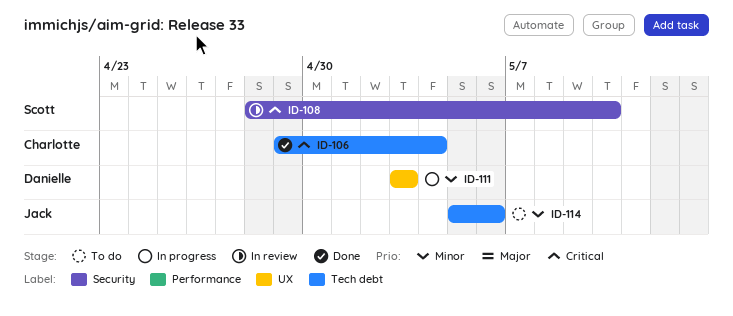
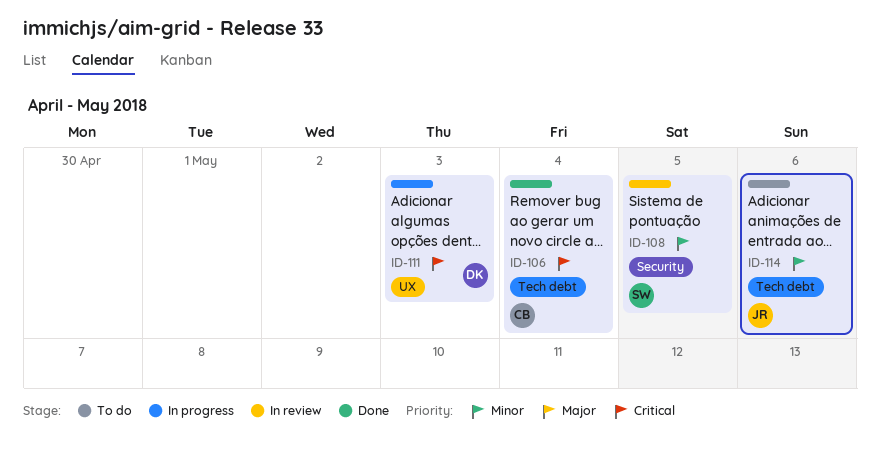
ID-108, priority: Critical -> Minor
ID-108, due: May 10 -> May 5
ID-111, priority: Minor -> Critical

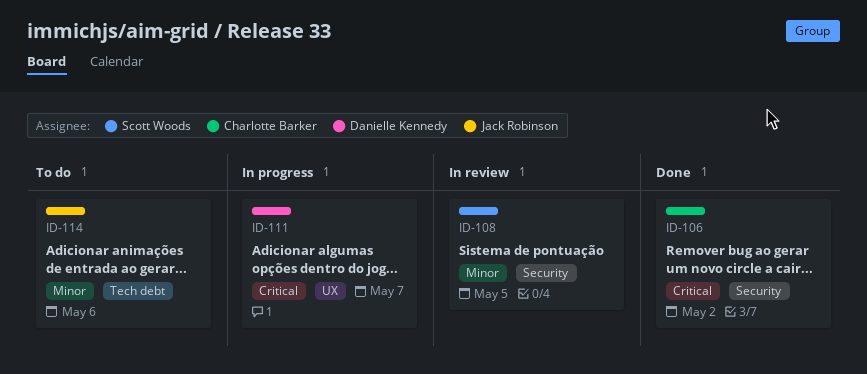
ID-106, label: Tech debt -> Security
ID-106, due: May 4 -> May 2
ID-111, due: May 3 -> May 7

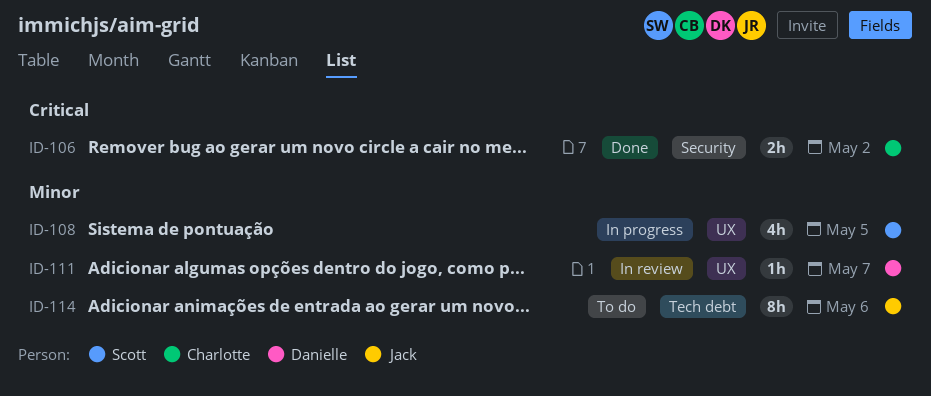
ID-108, status: In review -> In progress
ID-108, label: Security -> UX
ID-111, status: In progress -> In review
ID-111, priority: Critical -> Minor

